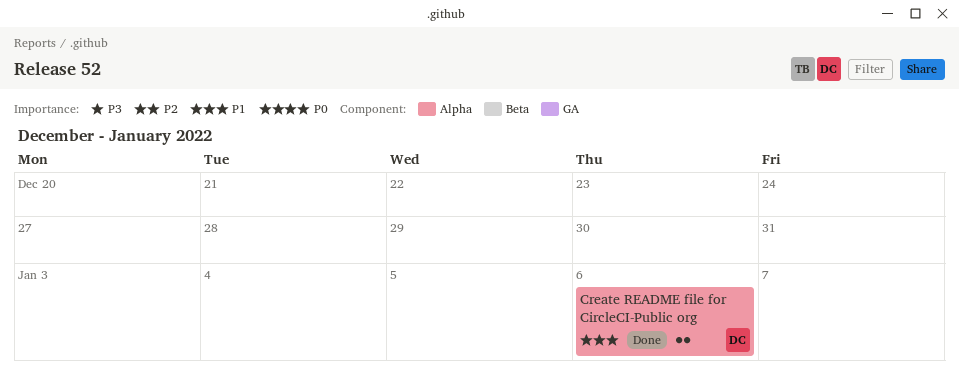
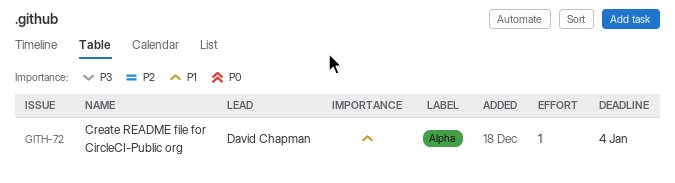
Create README file for CircleCI-Public org, estimate: 2 -> 1
Create README file for CircleCI-Public org, due: Jan 6 -> Jan 4

